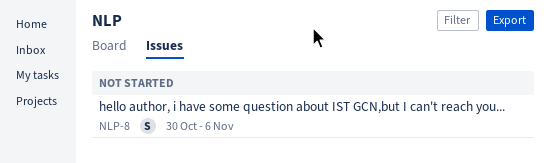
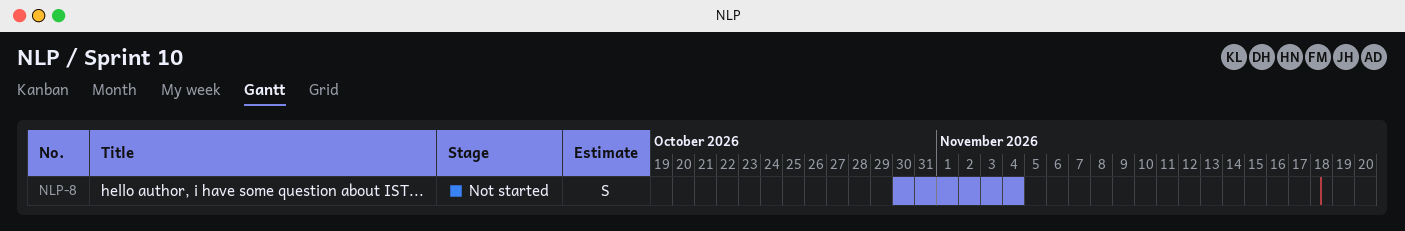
NLP-8, due: Nov 6 -> Nov 4

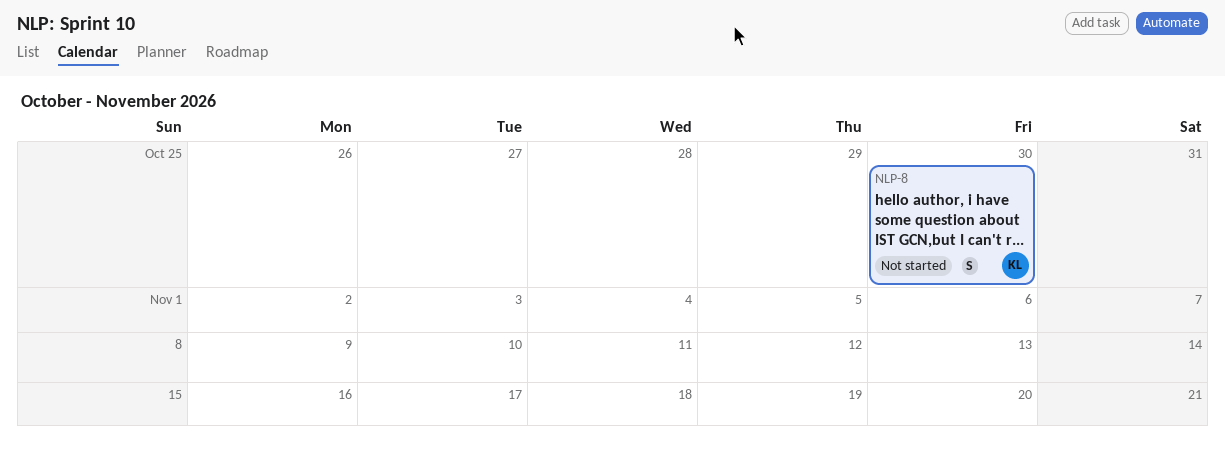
NLP-8, due: Nov 4 -> Oct 30

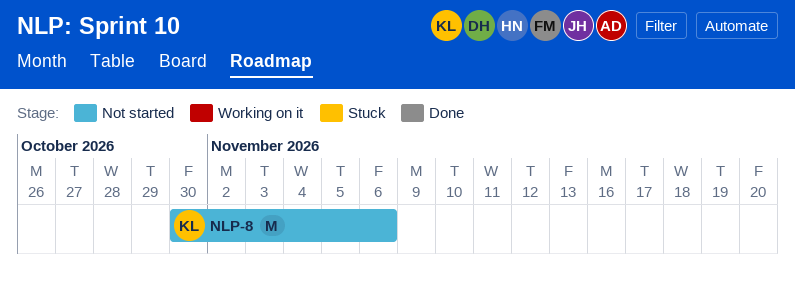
NLP-8, estimate: S -> M
NLP-8, due: Oct 30 -> Nov 6

